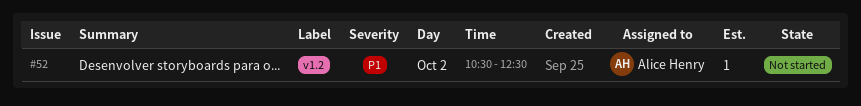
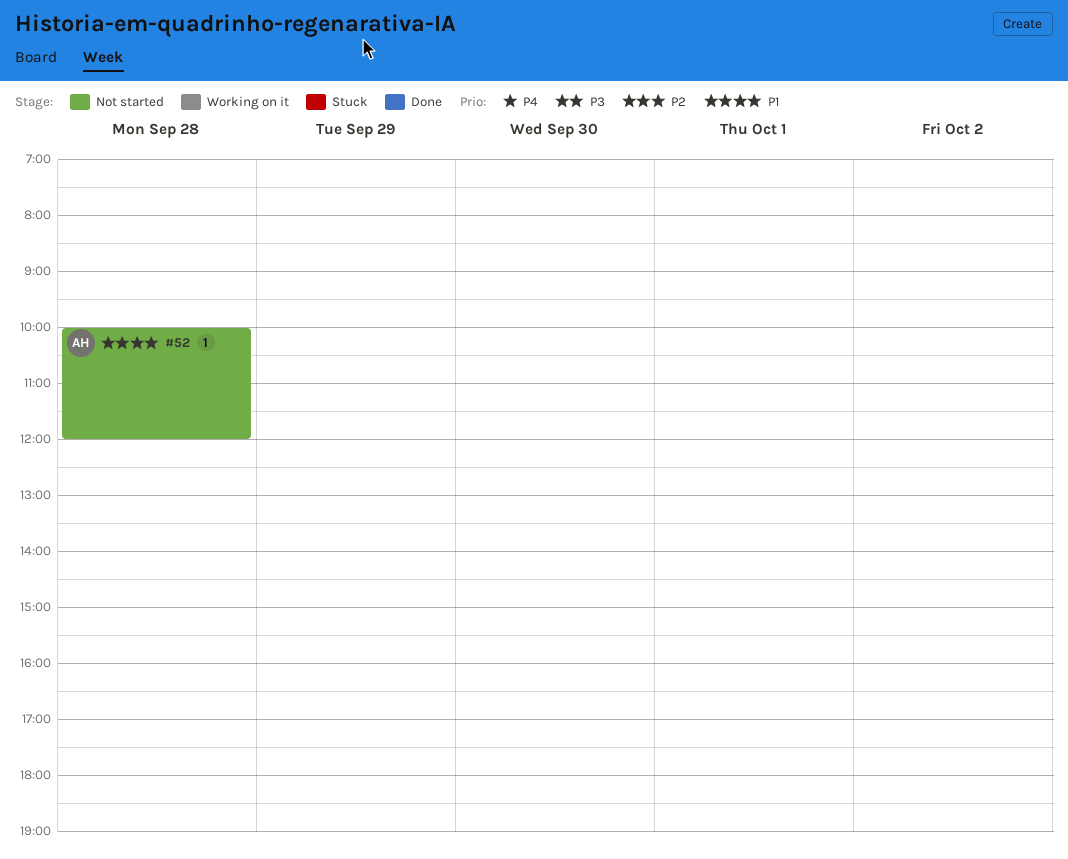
#52, day: Oct 2 -> Sep 28
#52, begins: 10:30 -> 10:00
#52, ends: 12:30 -> 12:00

